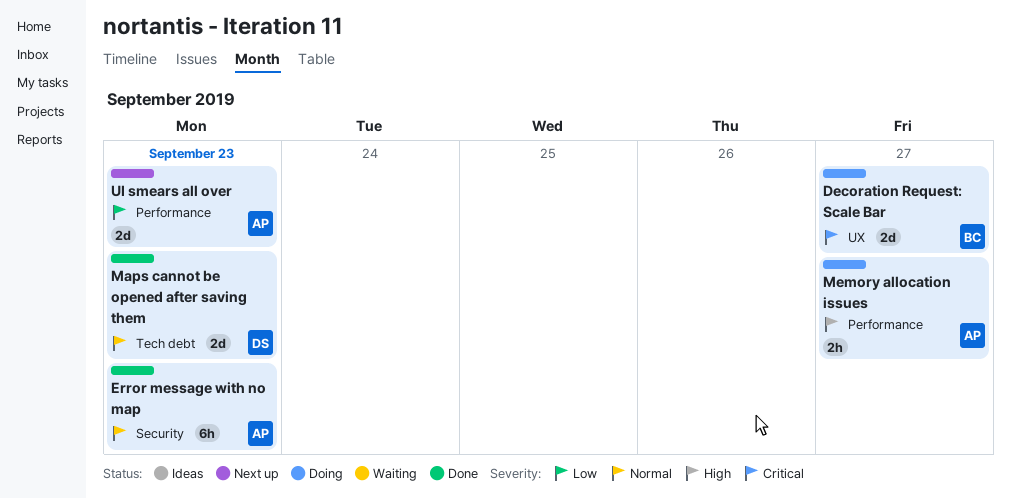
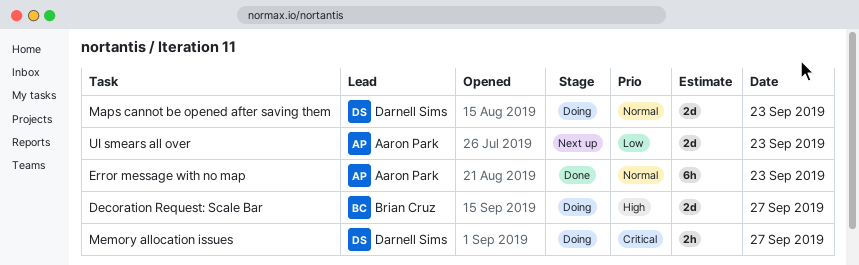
Decoration Request: Scale Bar, priority: Critical -> High
Maps cannot be opened after saving them, status: Done -> Doing
Memory allocation issues, owner: Aaron Park -> Darnell Sims
Memory allocation issues, priority: High -> Critical

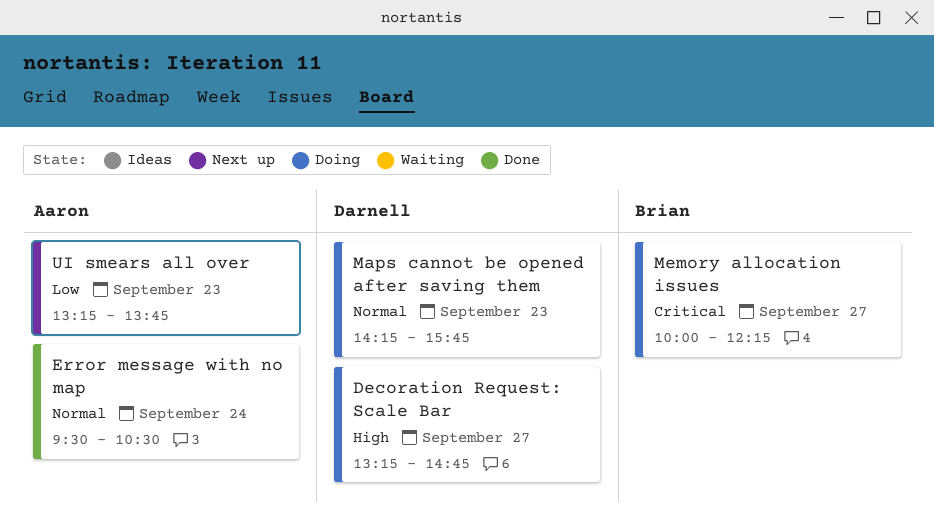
Decoration Request: Scale Bar, owner: Brian Cruz -> Darnell Sims
Error message with no map, day: Sep 23 -> Sep 24
Memory allocation issues, owner: Darnell Sims -> Brian Cruz

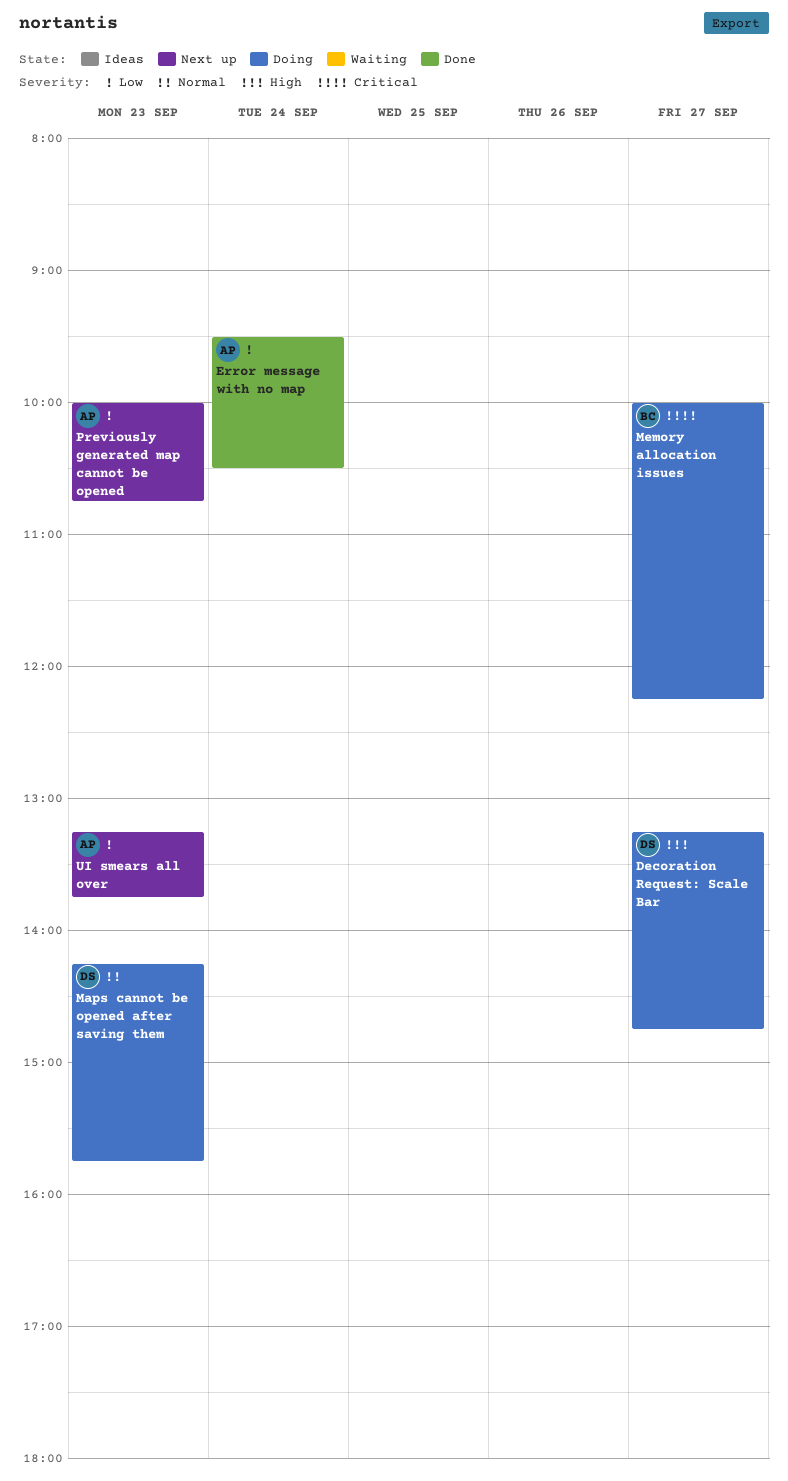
Error message with no map, priority: Normal -> Low
Previously generated map cannot be opened: none -> present

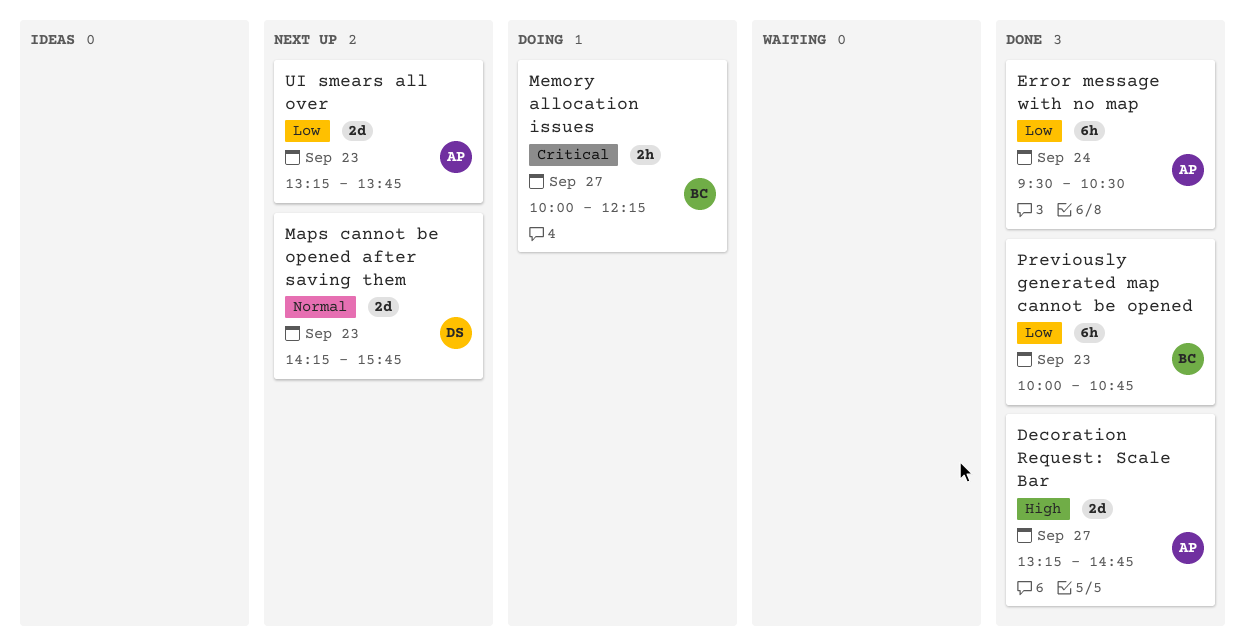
Decoration Request: Scale Bar, status: Doing -> Done
Decoration Request: Scale Bar, owner: DS -> AP
Maps cannot be opened after saving them, status: Doing -> Next up
Previously generated map cannot be opened, status: Next up -> Done
Previously generated map cannot be opened, owner: AP -> BC

